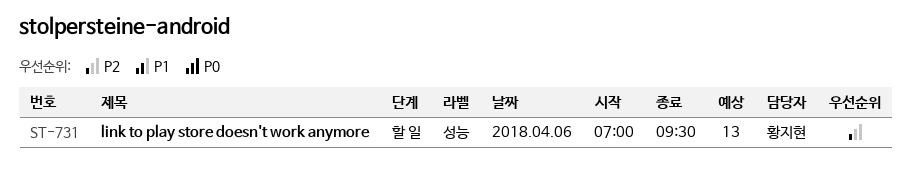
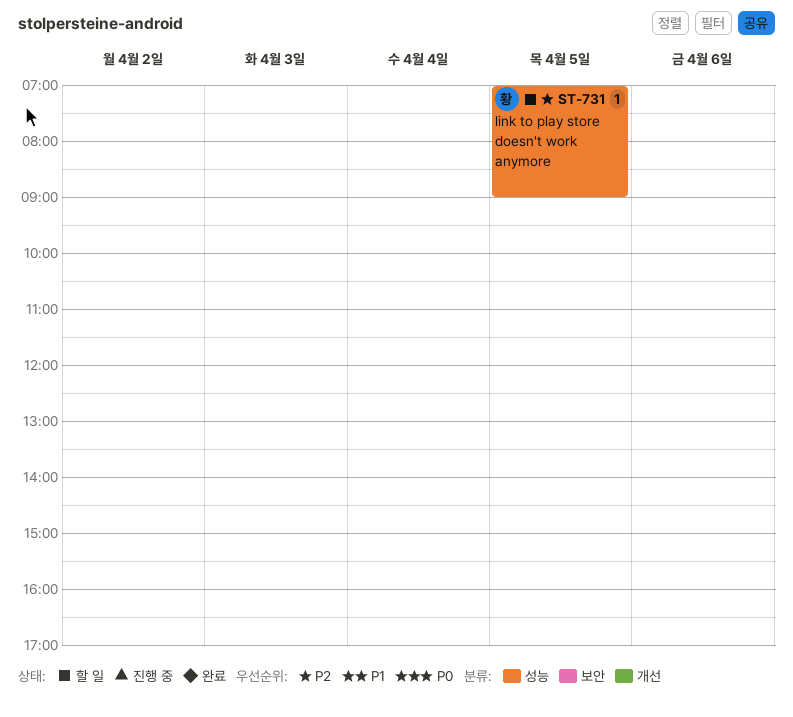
ST-731, estimate: 13 -> 1
ST-731, day: Apr 6 -> Apr 5
ST-731, ends: 09:30 -> 09:00

